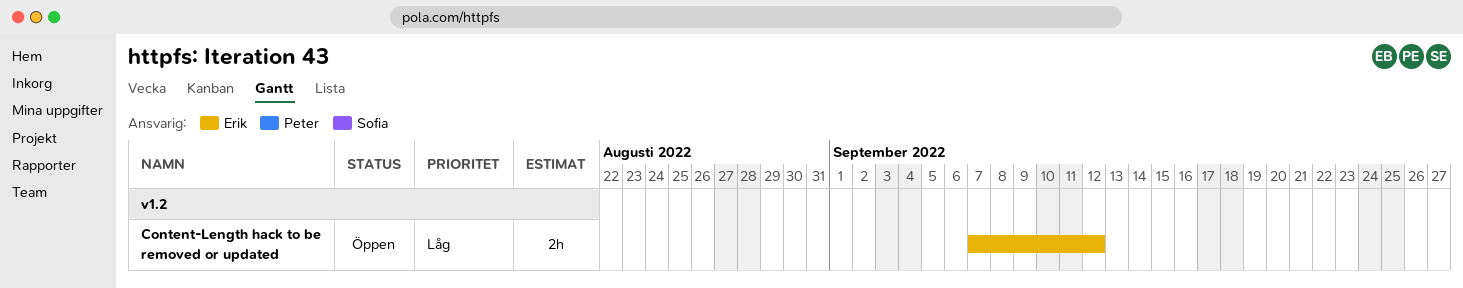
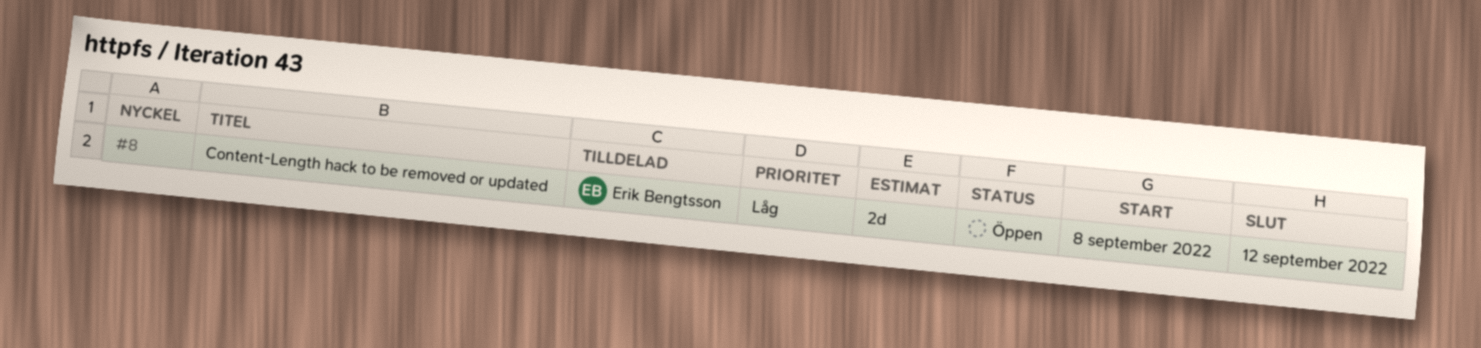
Content-Length hack to be removed or updated, estimate: 2h -> 2d
Content-Length hack to be removed or updated, start: Sep 7 -> Sep 8

